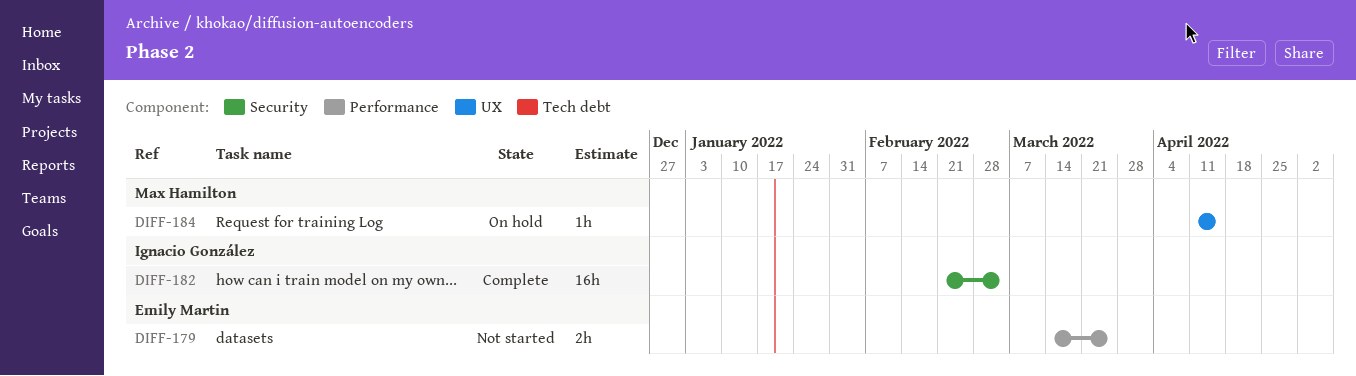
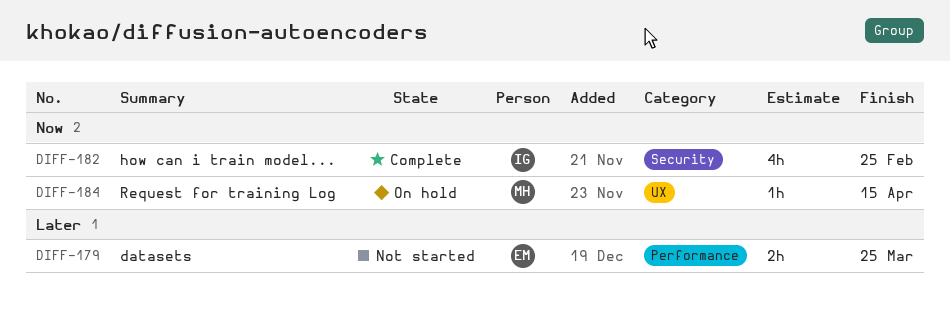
DIFF-182, estimate: 16h -> 4h
DIFF-182, due: Mar 4 -> Feb 25

